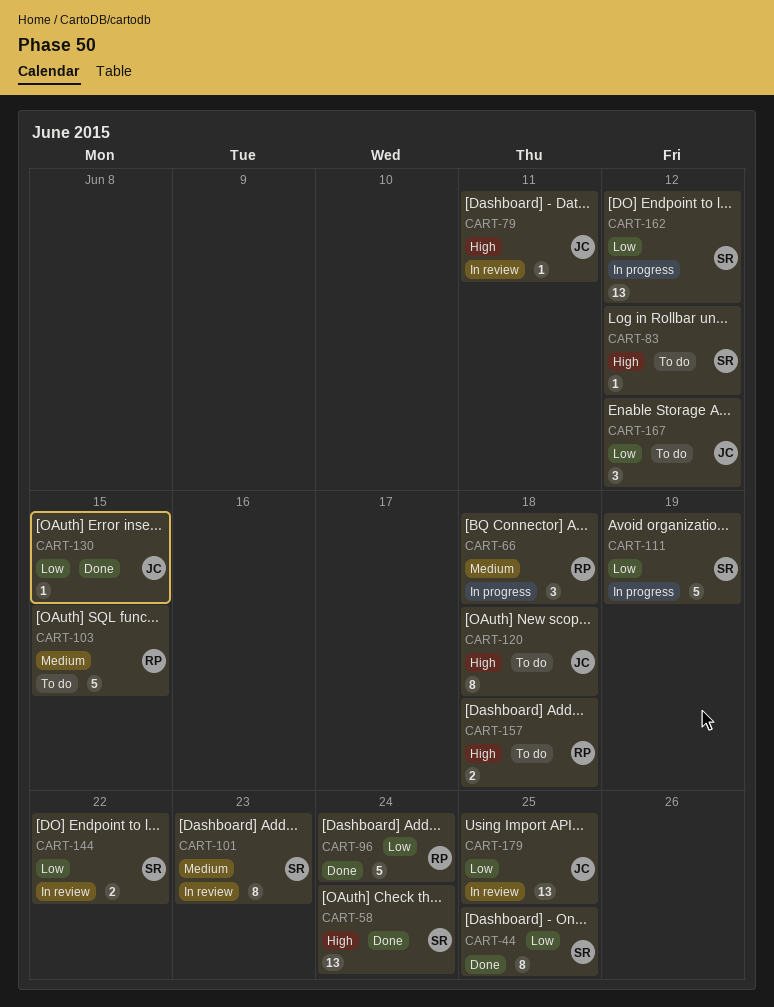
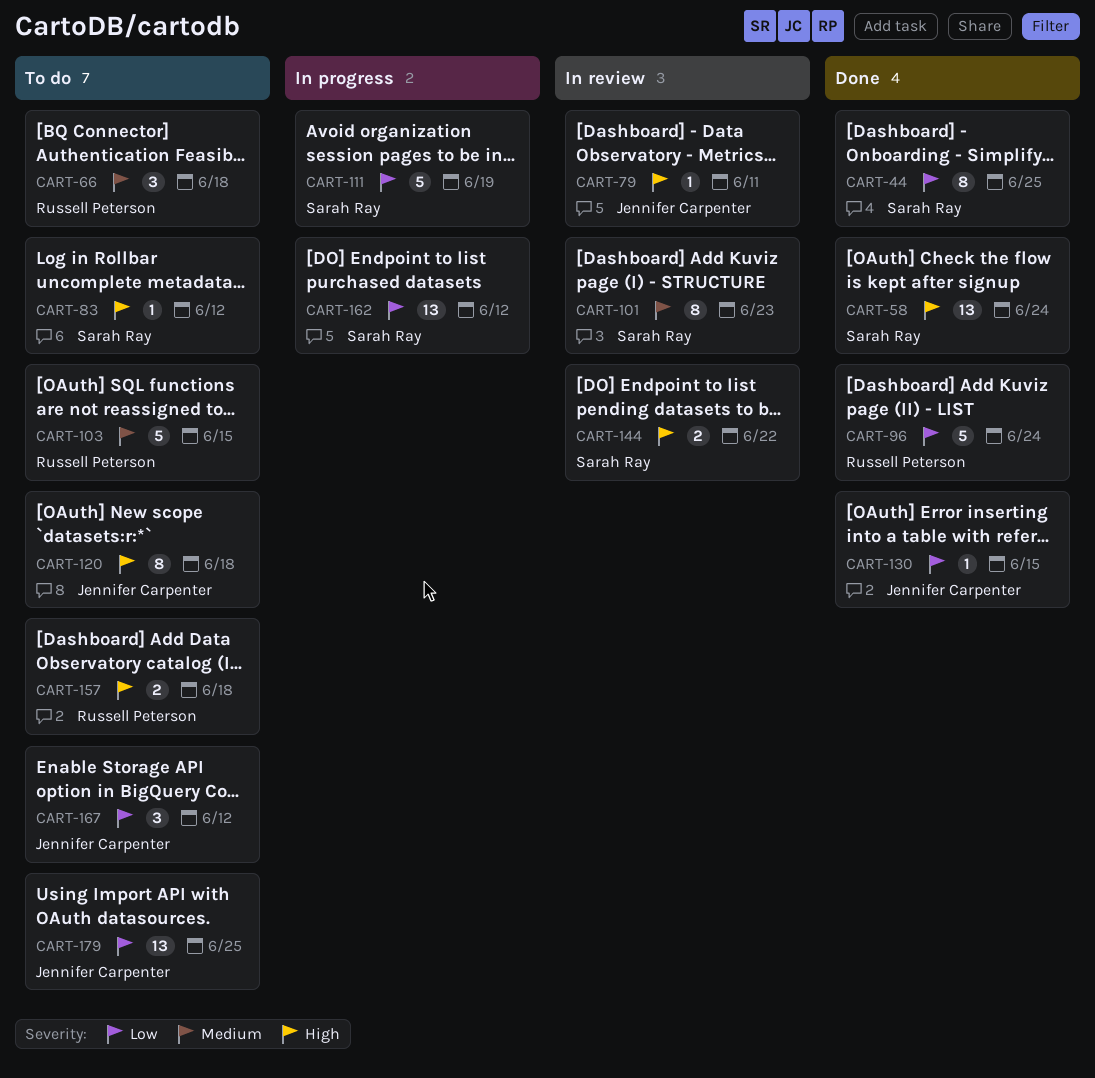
CART-66, status: In progress -> To do
CART-144, priority: Low -> High
CART-179, status: In review -> To do

